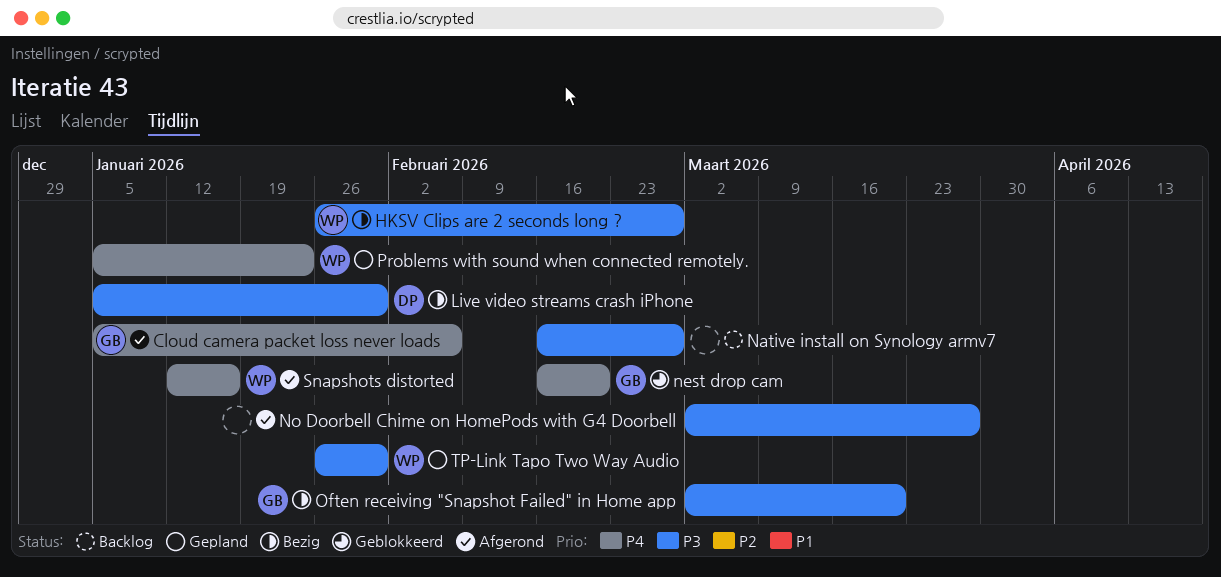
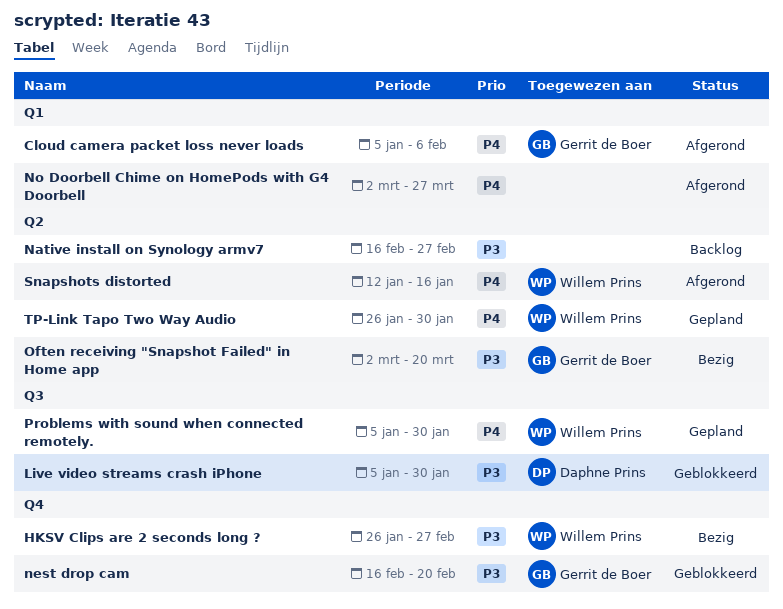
Live video streams crash iPhone, status: Bezig -> Geblokkeerd
nest drop cam, priority: P4 -> P3
No Doorbell Chime on HomePods with G4 Doorbell, priority: P3 -> P4
Problems with sound when connected remotely., due: Jan 23 -> Jan 30
TP-Link Tapo Two Way Audio, priority: P3 -> P4

